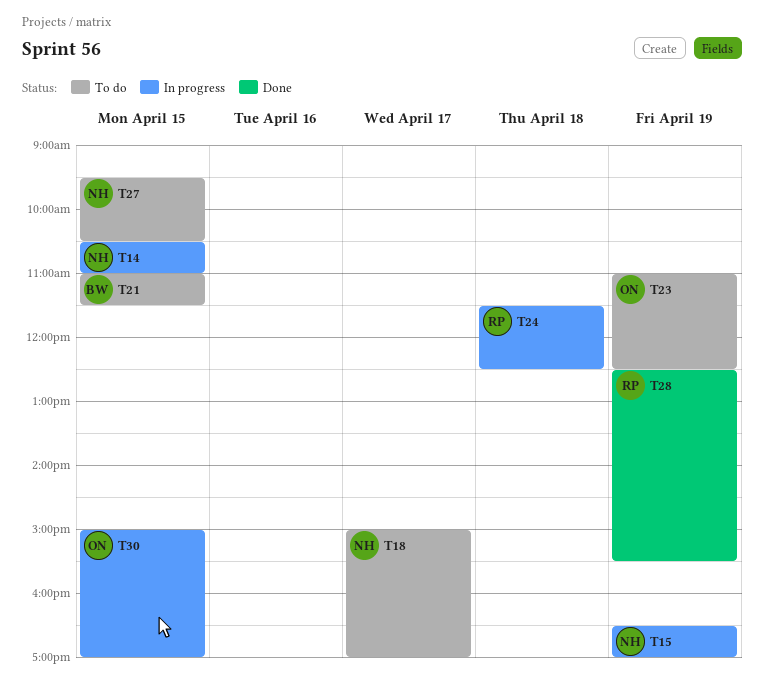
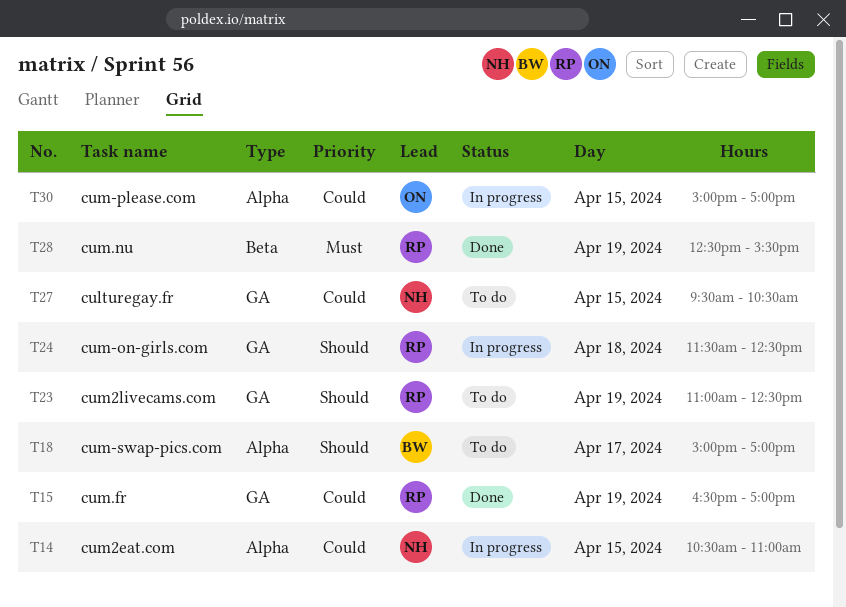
T15, status: In progress -> Done
T15, owner: NH -> RP
T18, owner: NH -> BW
T21: present -> none
T23, owner: ON -> RP

